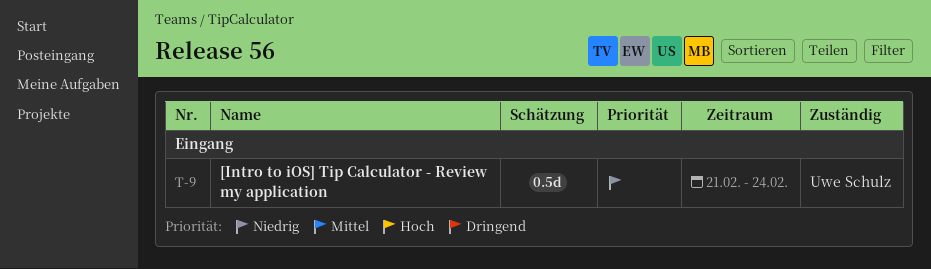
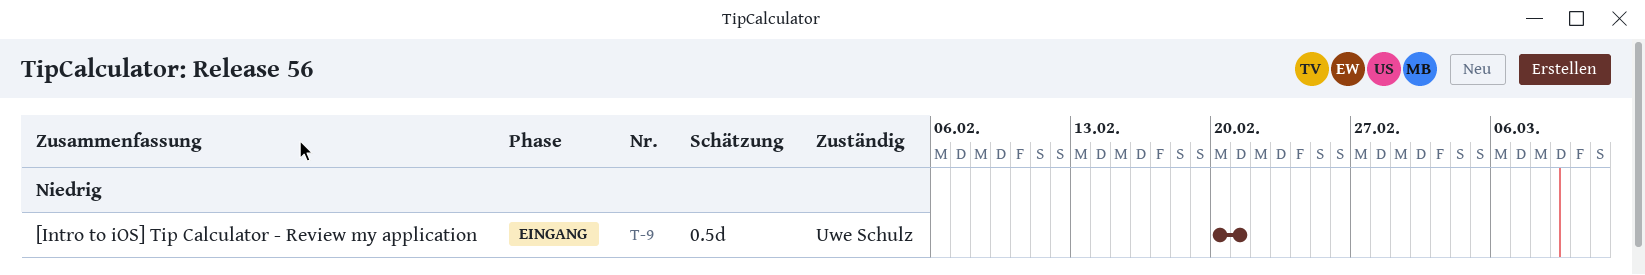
T-9, start: Feb 21 -> Feb 20
T-9, due: Feb 24 -> Feb 21

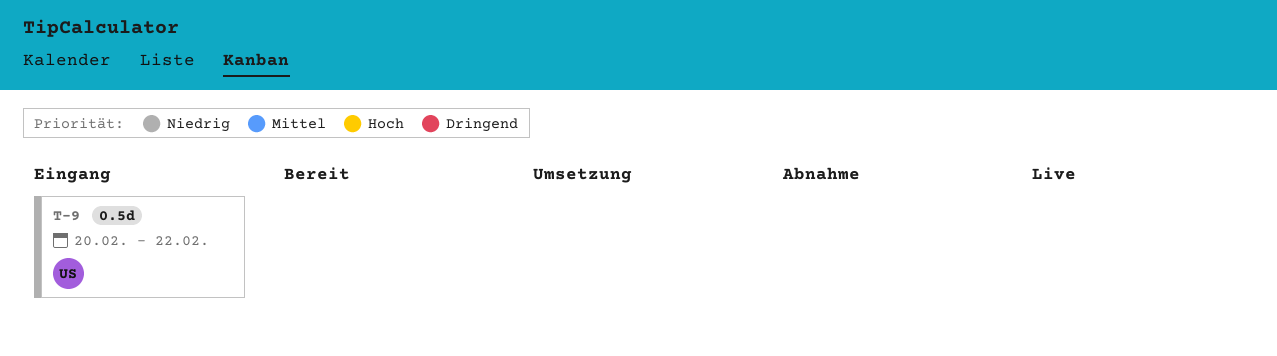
T-9, due: Feb 21 -> Feb 22

